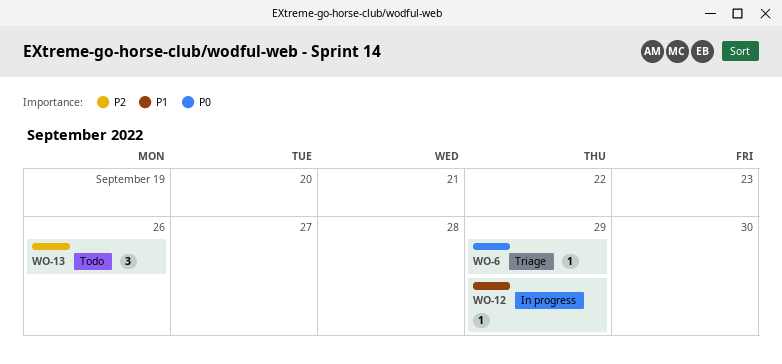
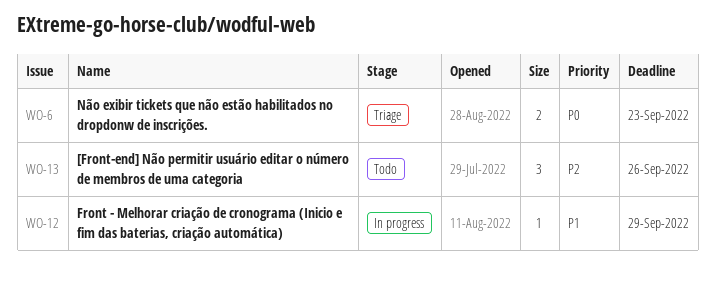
WO-6, estimate: 1 -> 2
WO-6, due: Sep 29 -> Sep 23

